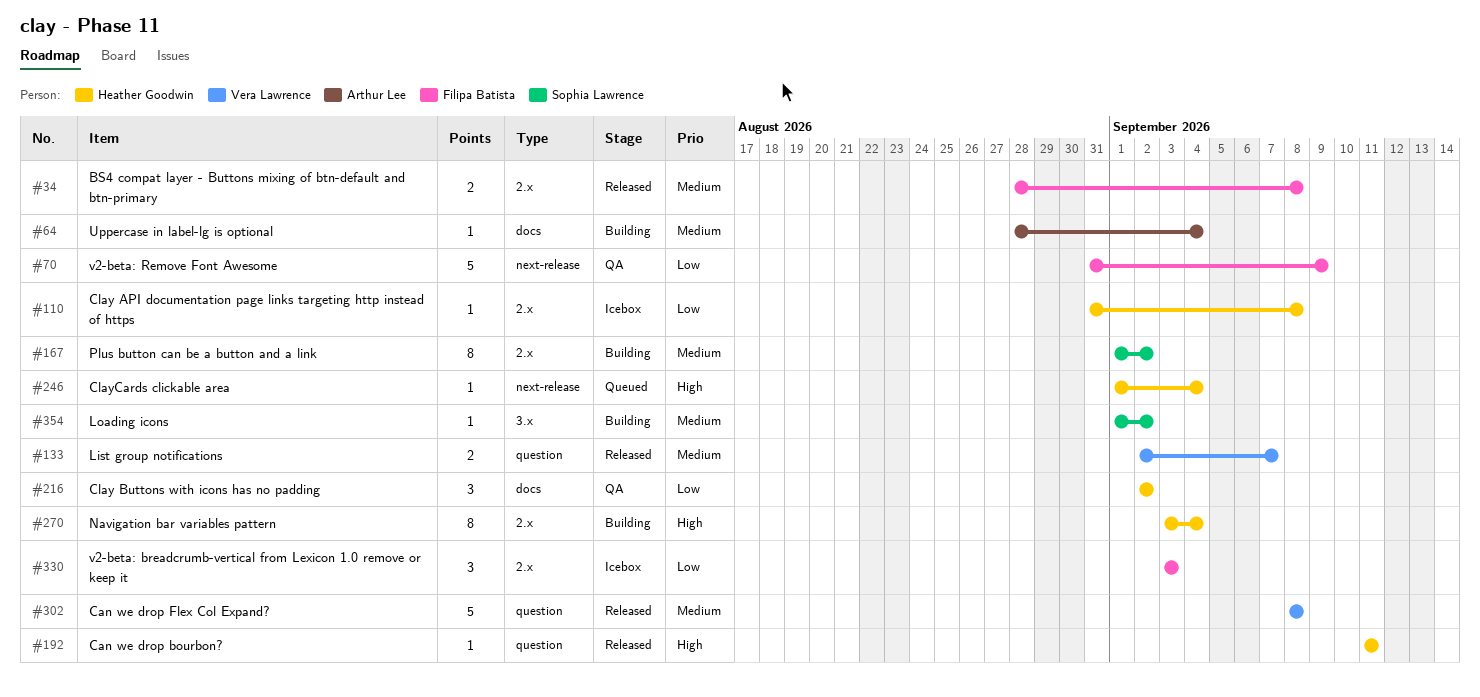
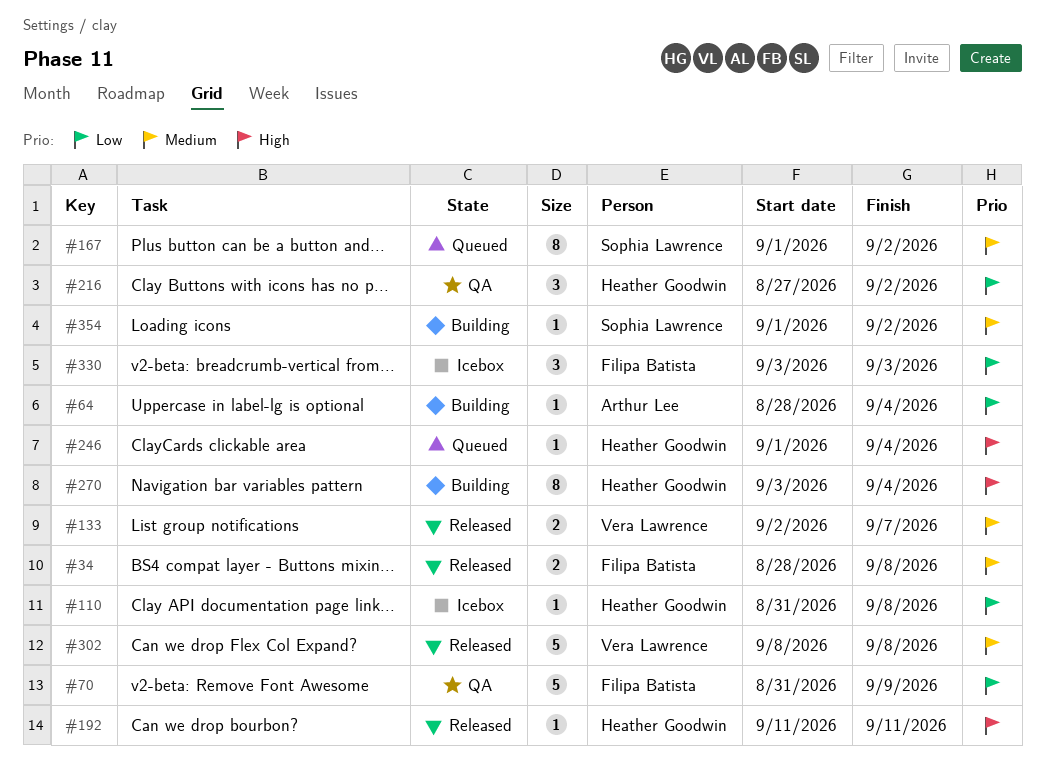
#64, priority: Medium -> Low
#167, status: Building -> Queued
#216, start: Sep 2 -> Aug 27

